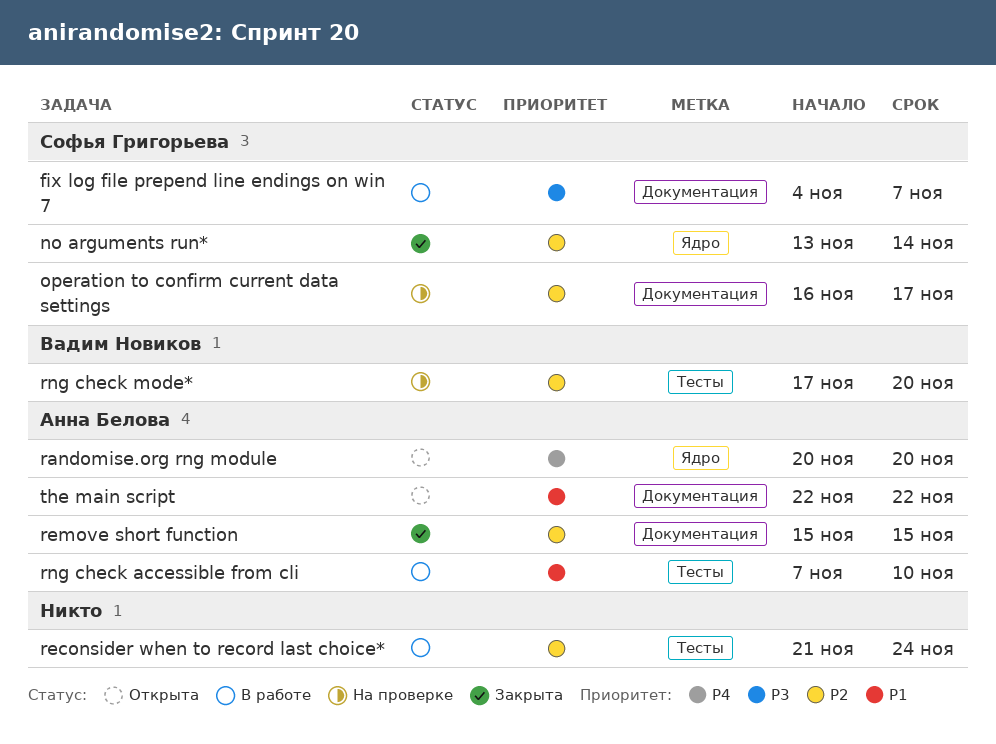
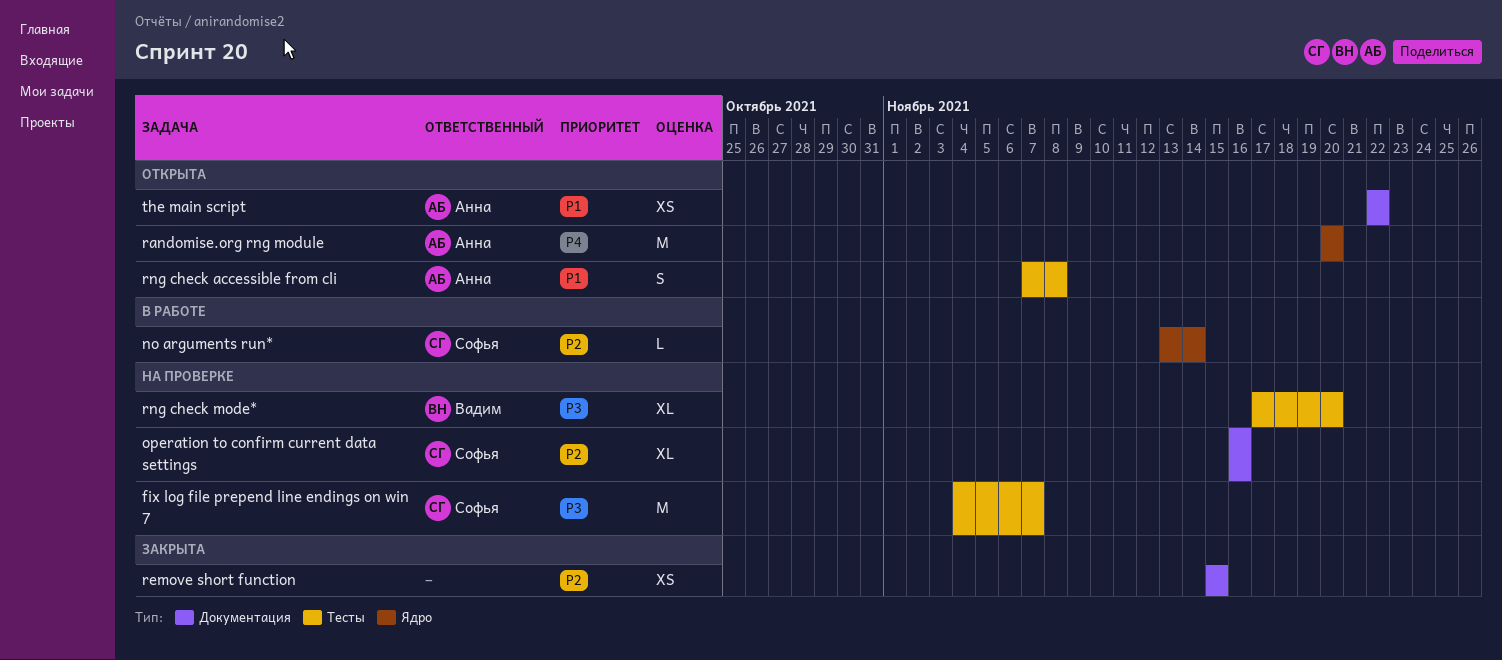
fix log file prepend line endings on win 7, status: В работе -> На проверке
fix log file prepend line endings on win 7, label: Документация -> Тесты
no arguments run*, status: Закрыта -> В работе
operation to confirm current data settings, due: Nov 17 -> Nov 16
reconsider when to record last choice*: present -> none
remove short function, owner: Анна Белова -> none
rng check accessible from cli, status: В работе -> Открыта
rng check accessible from cli, due: Nov 10 -> Nov 8
rng check mode*, priority: P2 -> P3

